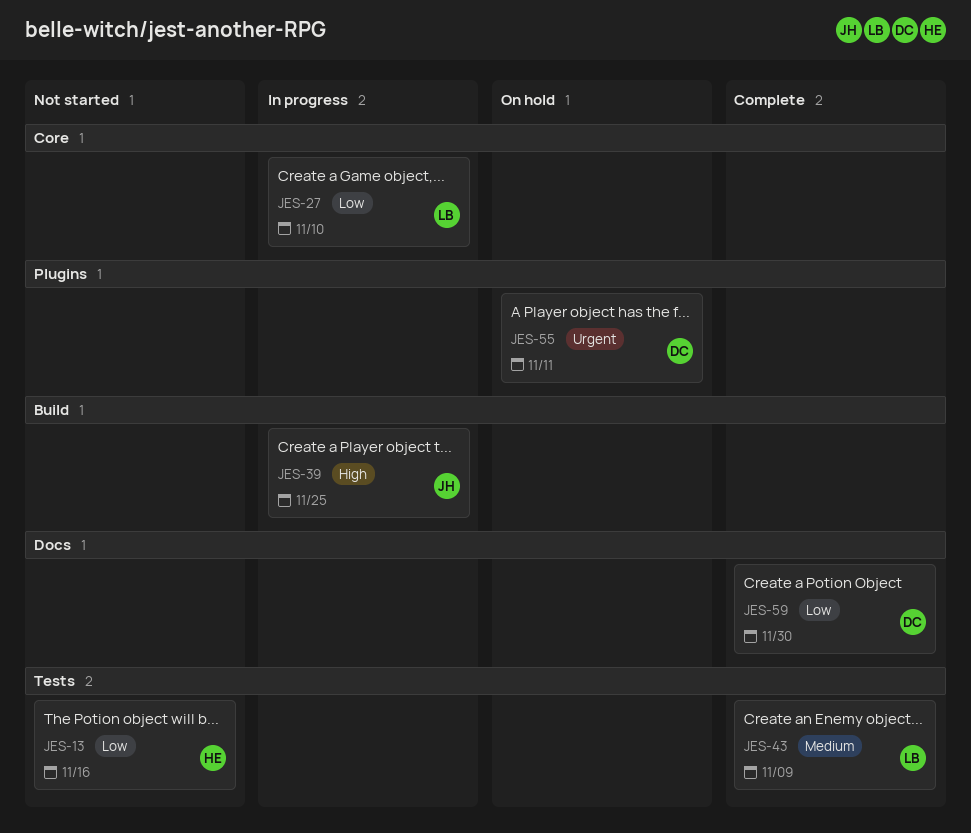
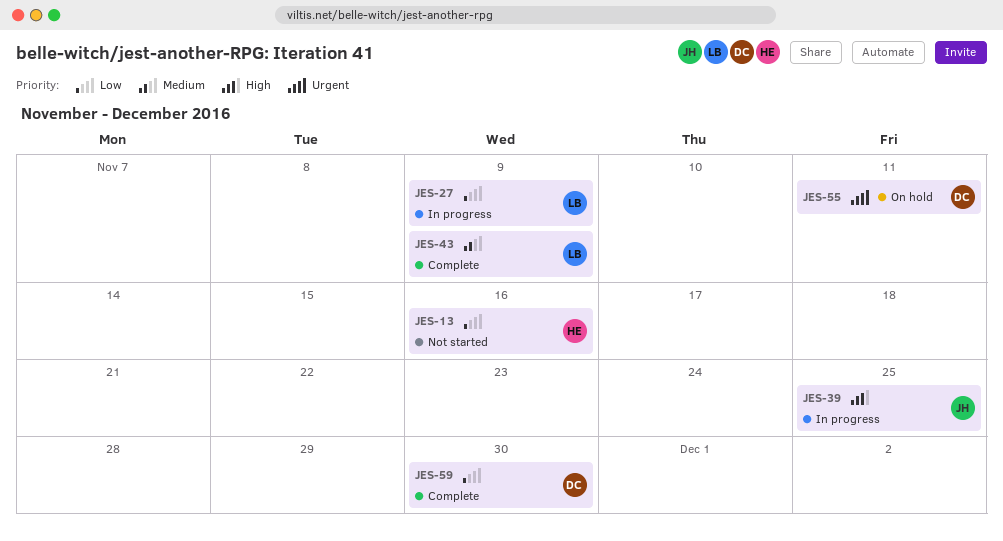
JES-27, due: Nov 10 -> Nov 9

